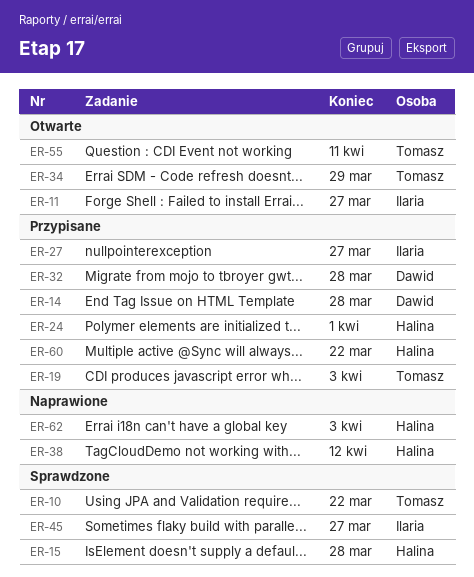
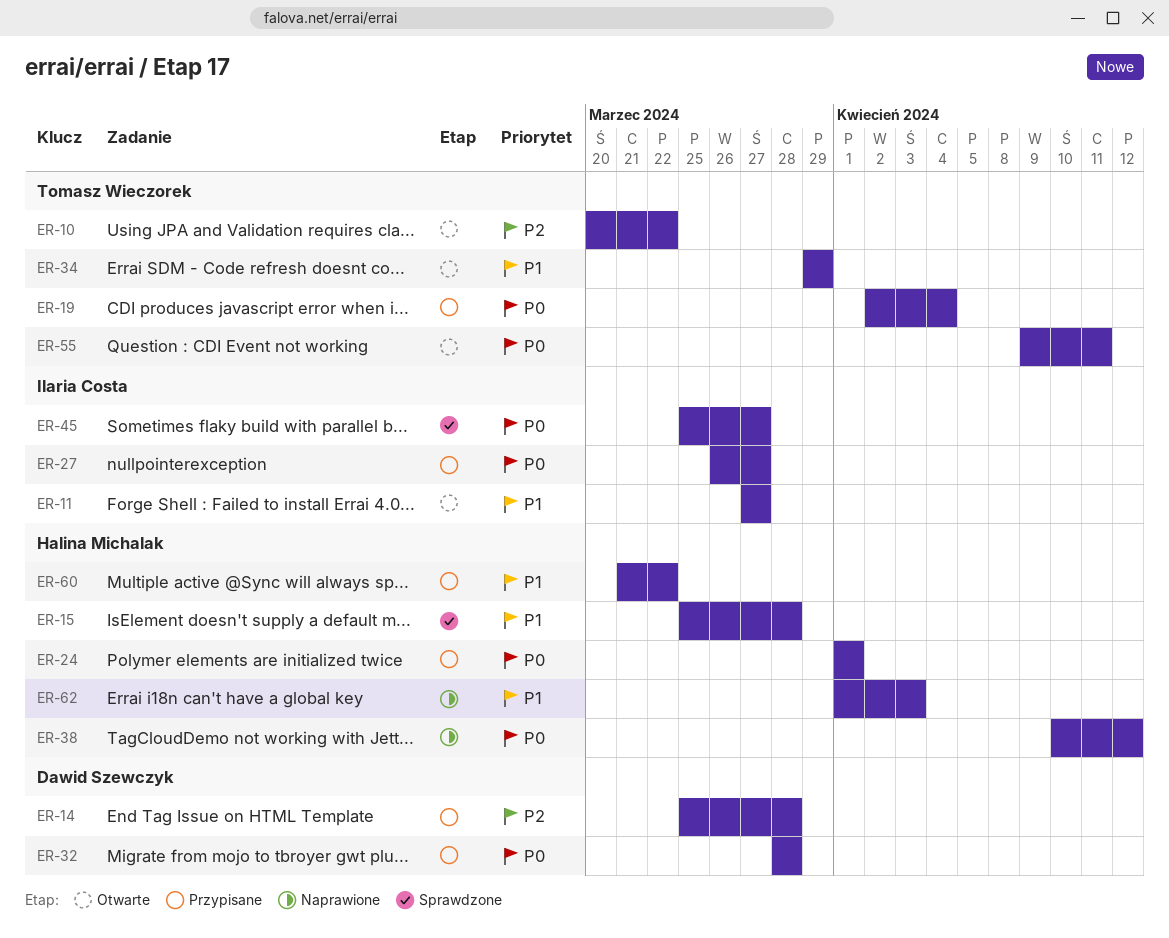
ER-10, status: Sprawdzone -> Otwarte
ER-19, due: Apr 3 -> Apr 4

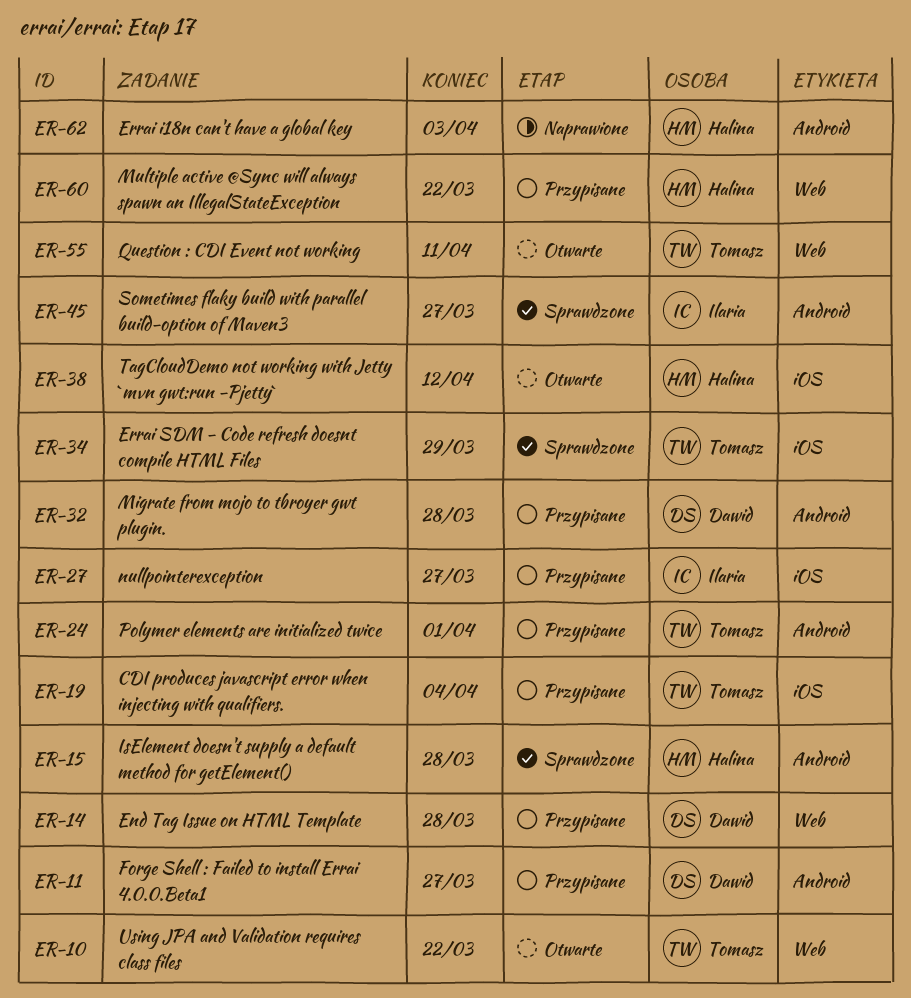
ER-11, status: Otwarte -> Przypisane
ER-11, owner: Ilaria Costa -> Dawid Szewczyk
ER-24, owner: Halina Michalak -> Tomasz Wieczorek
ER-34, status: Otwarte -> Sprawdzone
ER-38, status: Naprawione -> Otwarte

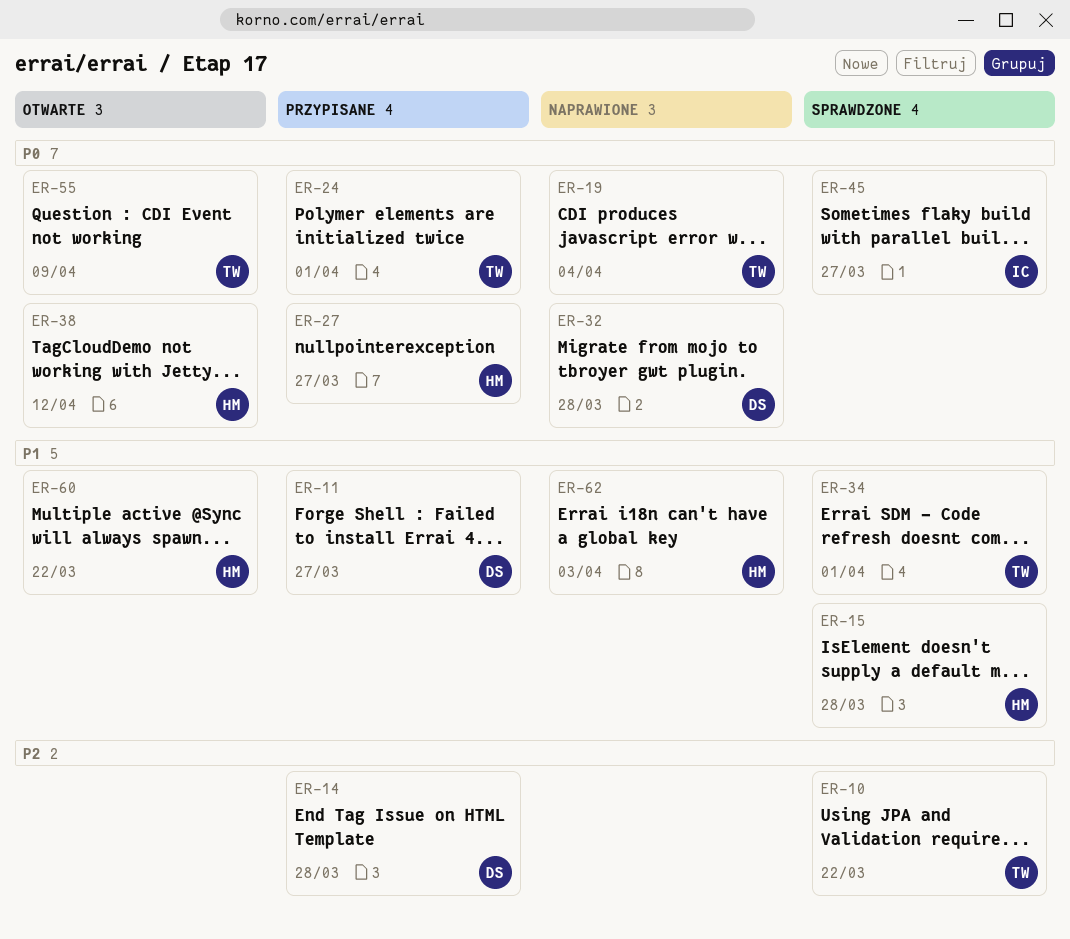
ER-10, status: Otwarte -> Sprawdzone
ER-19, status: Przypisane -> Naprawione
ER-27, owner: Ilaria -> Halina
ER-32, status: Przypisane -> Naprawione
ER-34, due: Mar 29 -> Apr 1
ER-55, due: Apr 11 -> Apr 9
ER-60, status: Przypisane -> Otwarte

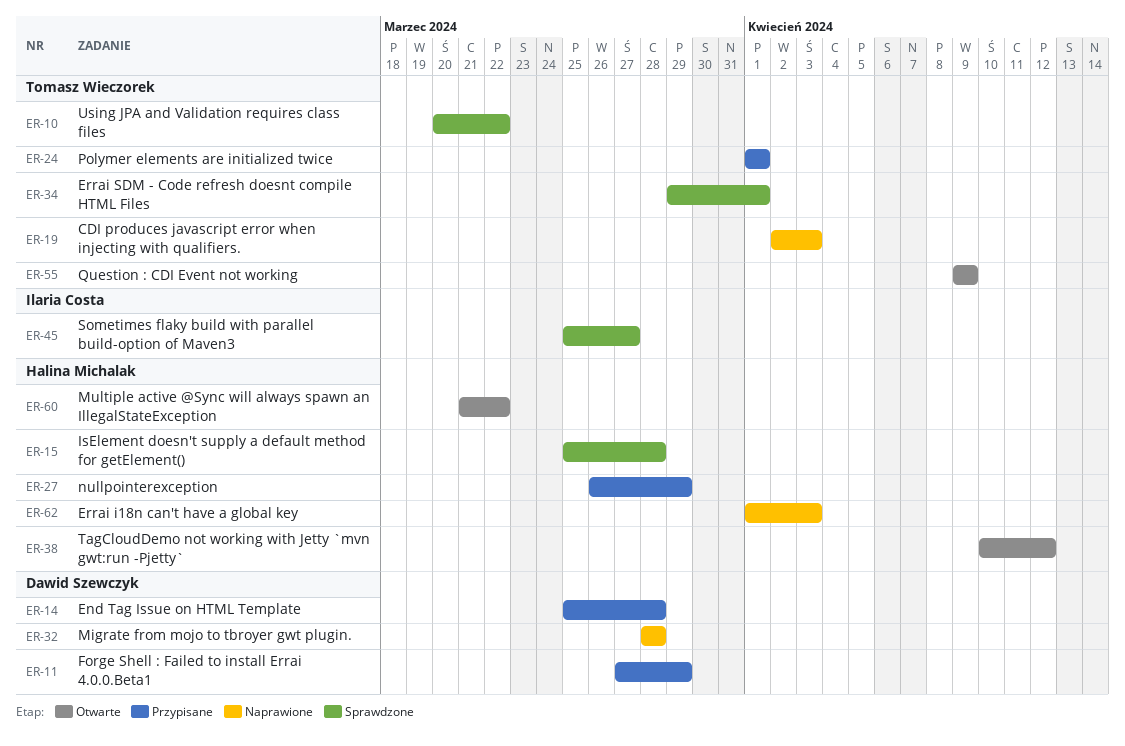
ER-11, due: Mar 27 -> Mar 29
ER-19, due: Apr 4 -> Apr 3
ER-27, due: Mar 27 -> Mar 29

